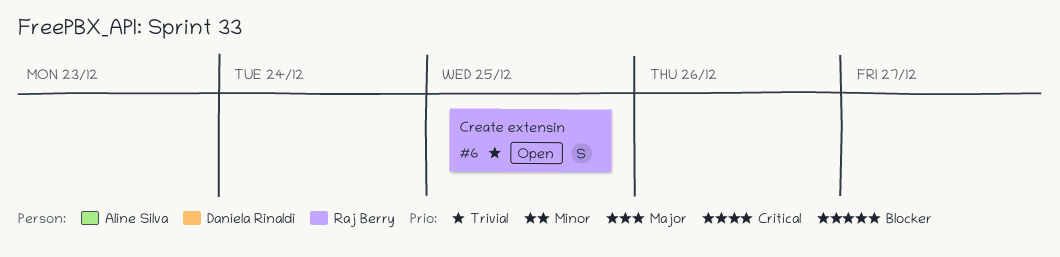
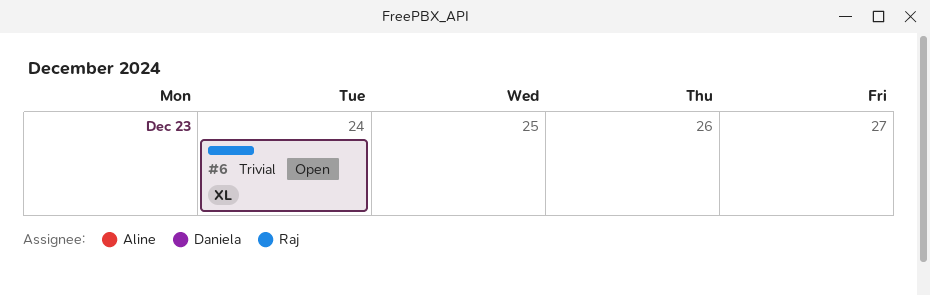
#6, estimate: S -> XL
#6, due: Dec 25 -> Dec 24

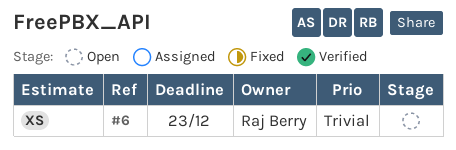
#6, estimate: XL -> XS
#6, due: Dec 24 -> Dec 23

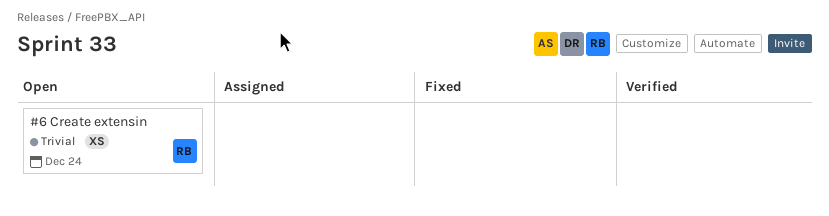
#6, due: Dec 23 -> Dec 24

